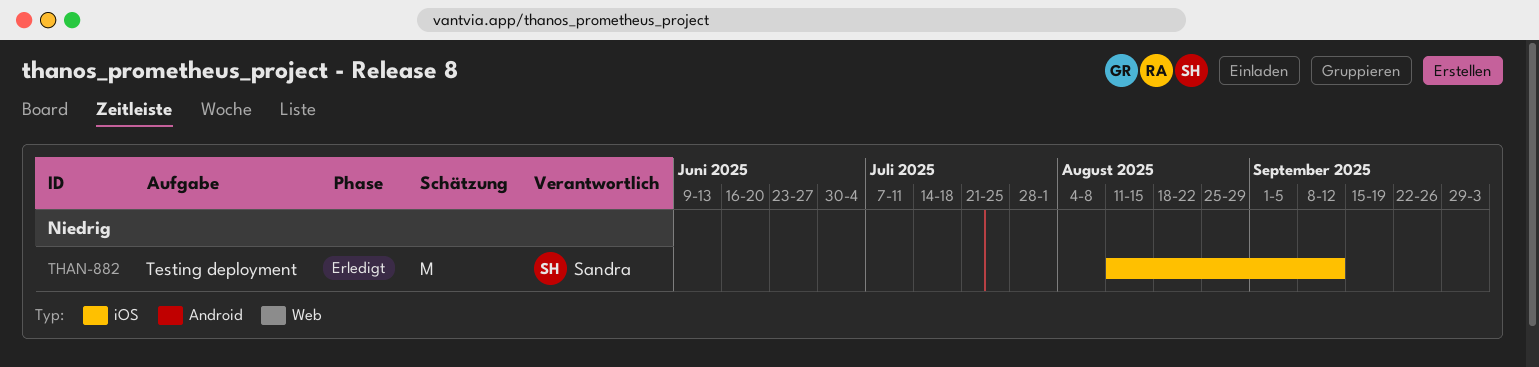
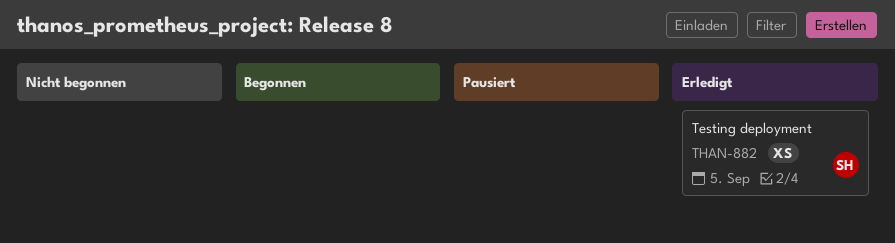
THAN-882, estimate: M -> XS
THAN-882, due: Sep 12 -> Sep 5

